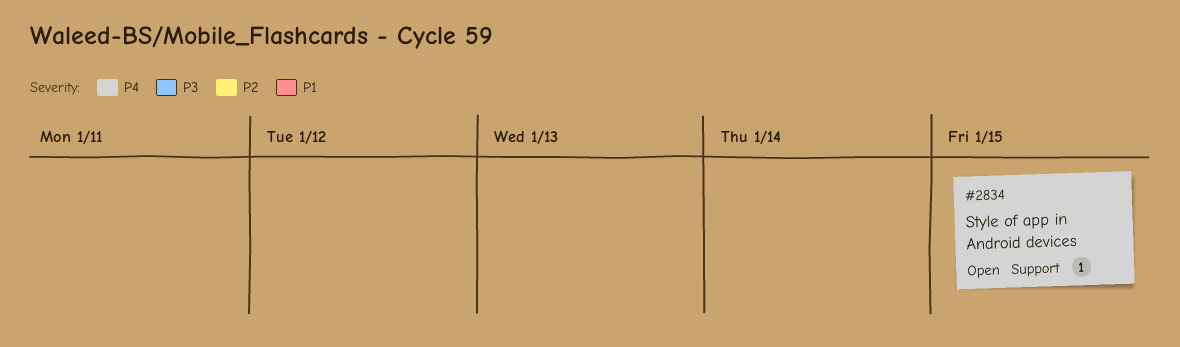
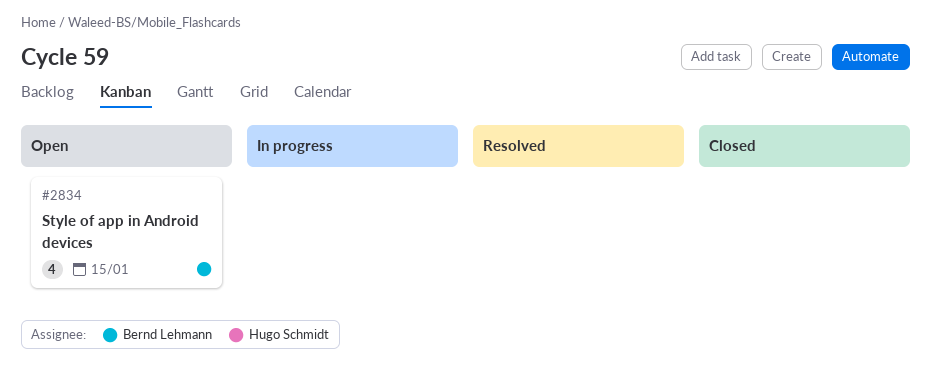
#2834, estimate: 1 -> 4

